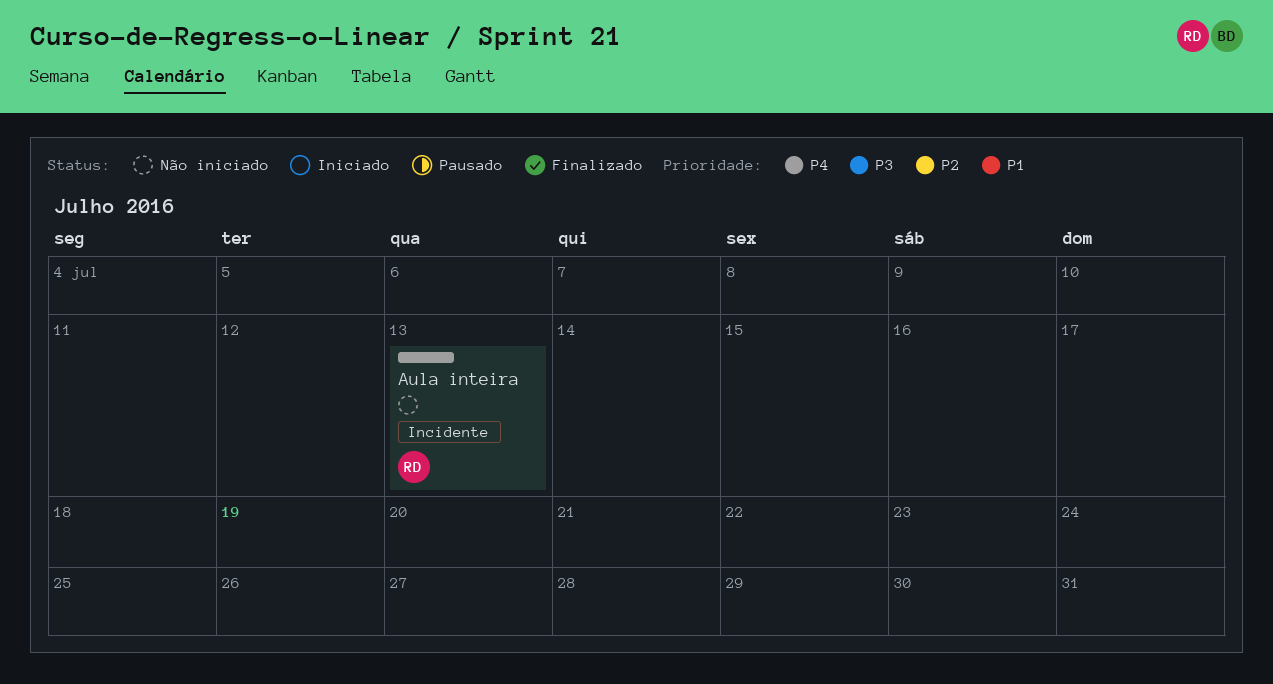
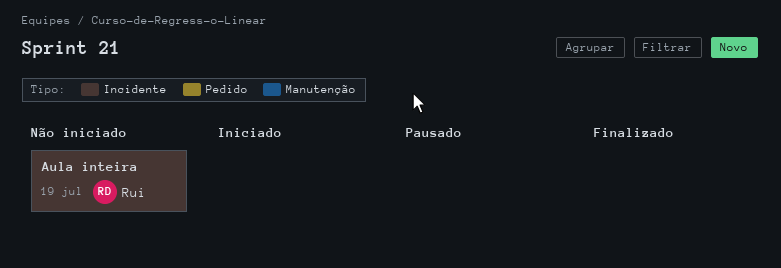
Aula inteira, due: Jul 13 -> Jul 19

